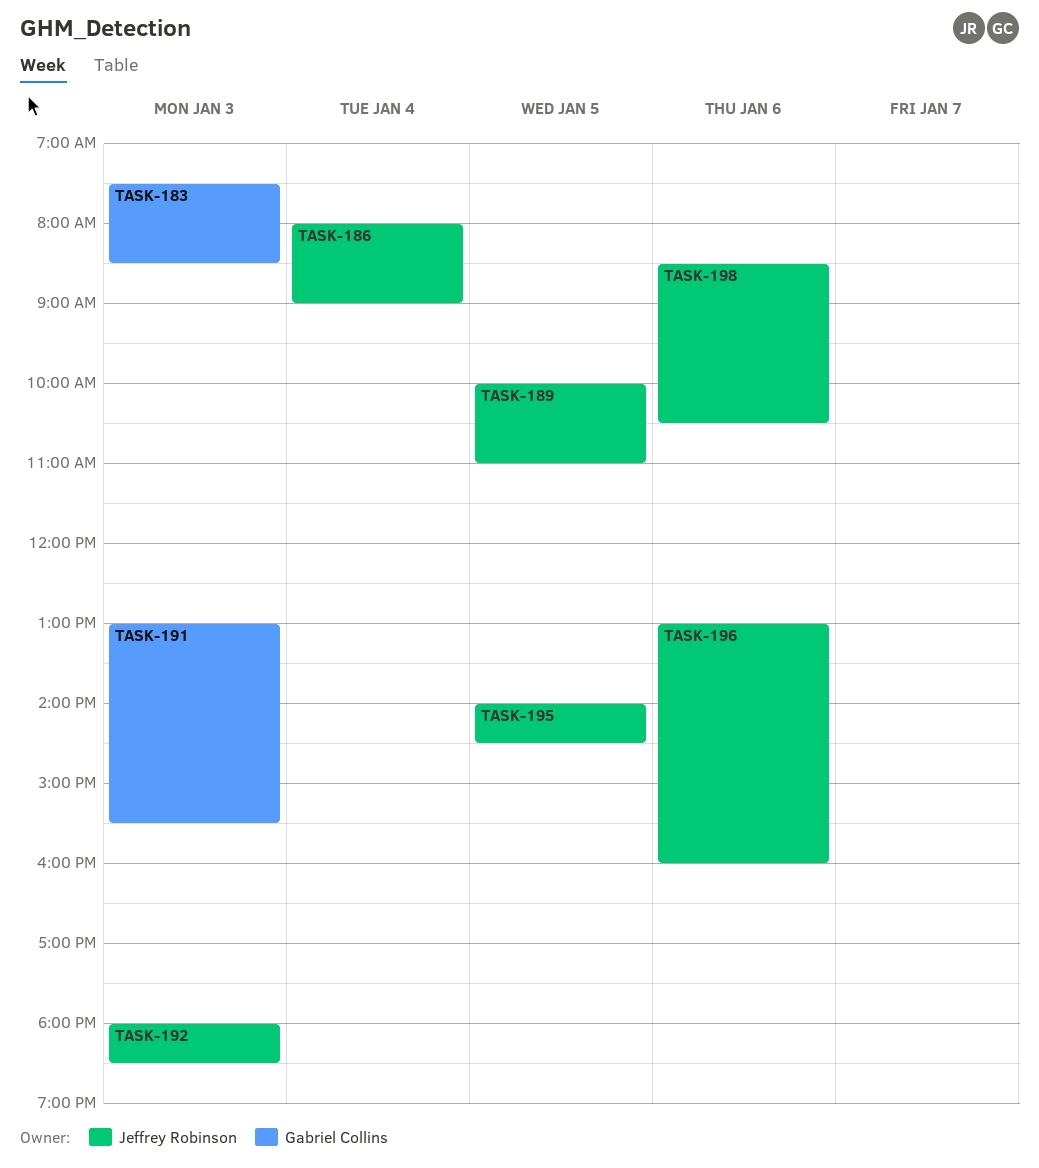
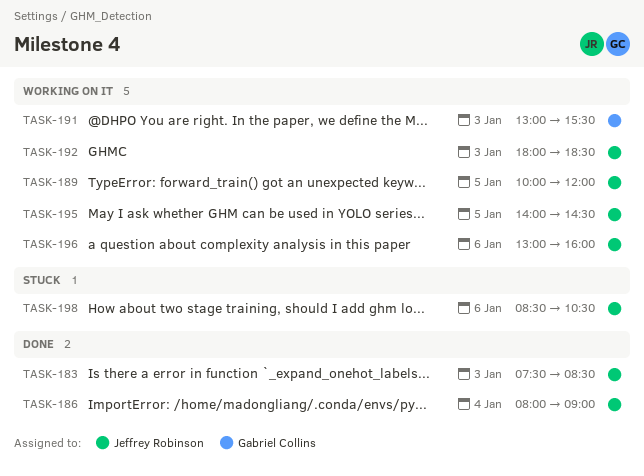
TASK-183, owner: Gabriel Collins -> Jeffrey Robinson
TASK-189, ends: 11:00 -> 12:00

